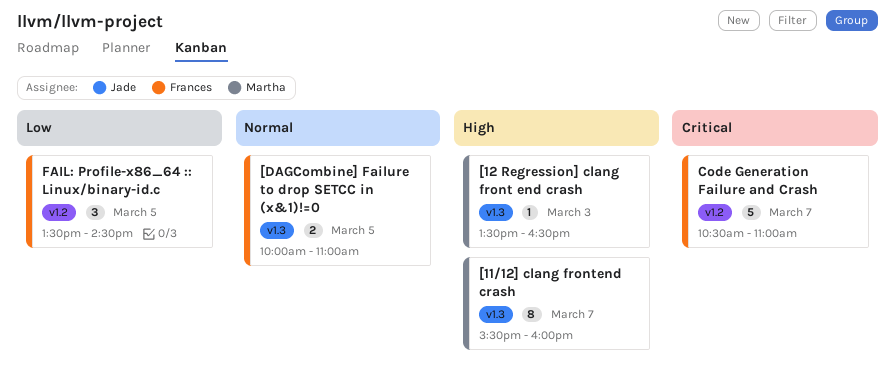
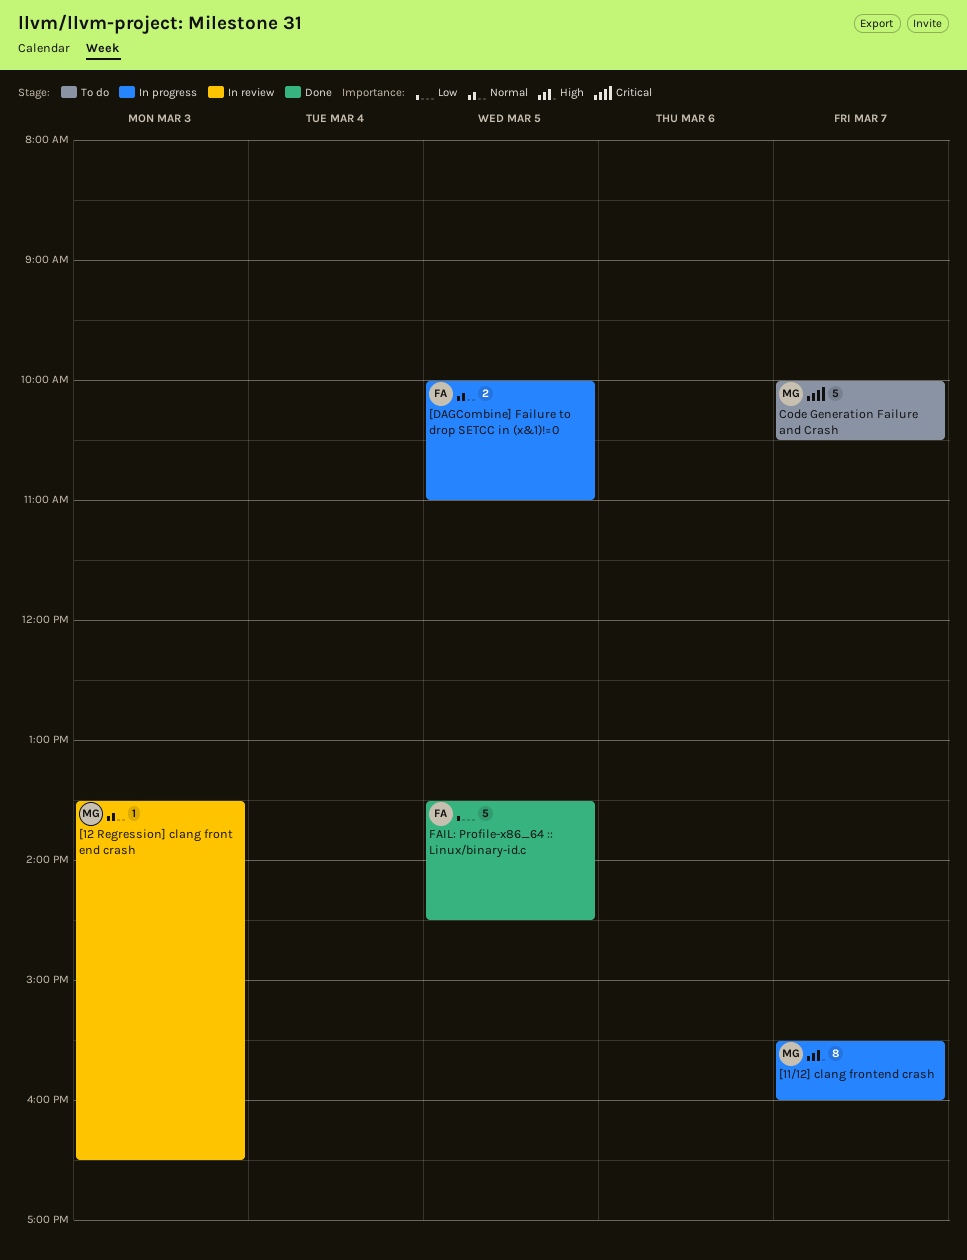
[12 Regression] clang front end crash, priority: High -> Normal
Code Generation Failure and Crash, owner: Frances -> Martha
Code Generation Failure and Crash, begins: 10:30 -> 10:00
Code Generation Failure and Crash, ends: 11:00 -> 10:30
FAIL: Profile-x86_64 :: Linux/binary-id.c, estimate: 3 -> 5

